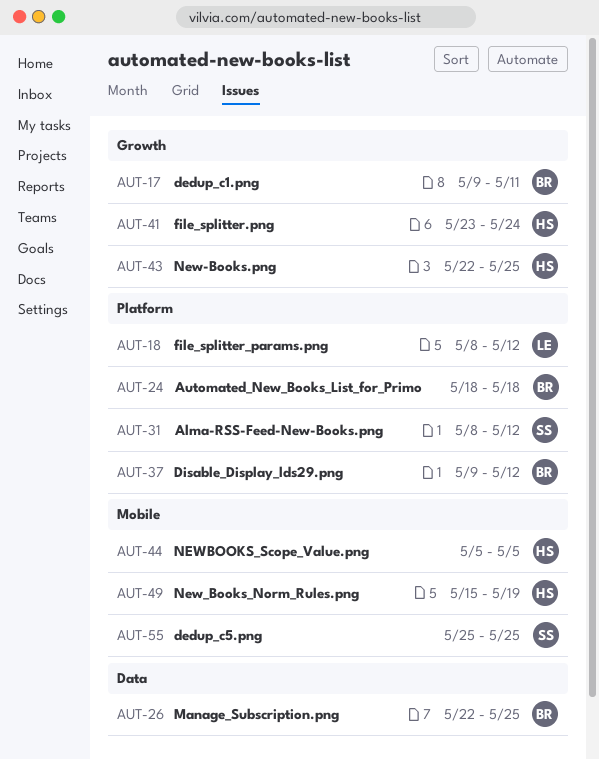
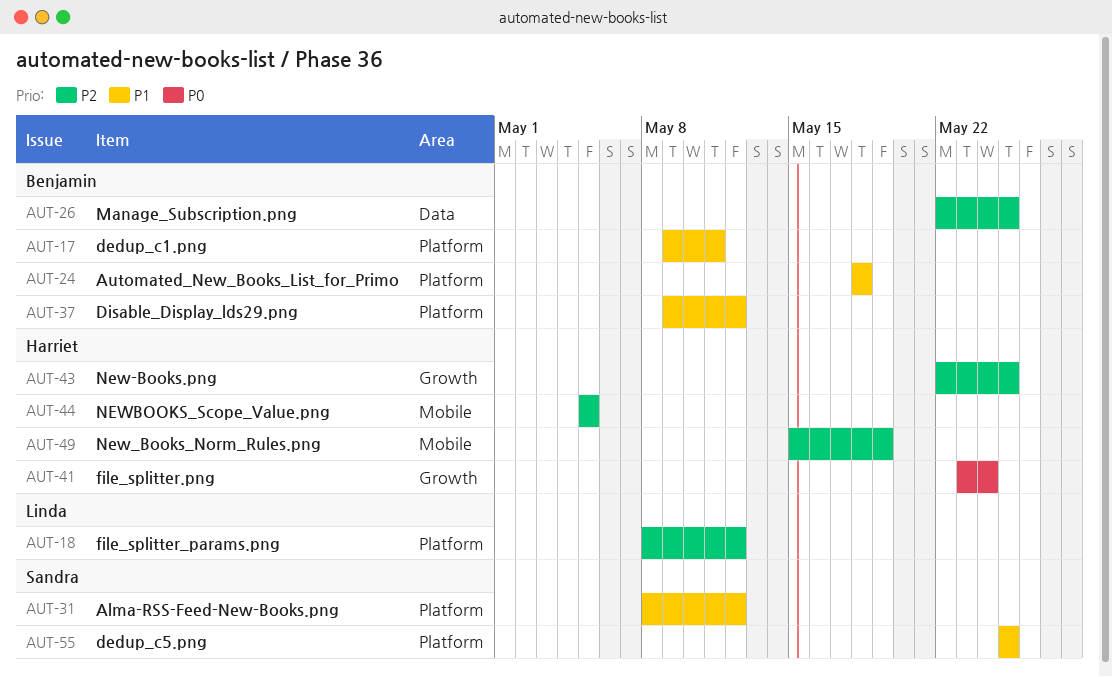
AUT-17, label: Growth -> Platform
AUT-55, label: Mobile -> Platform

